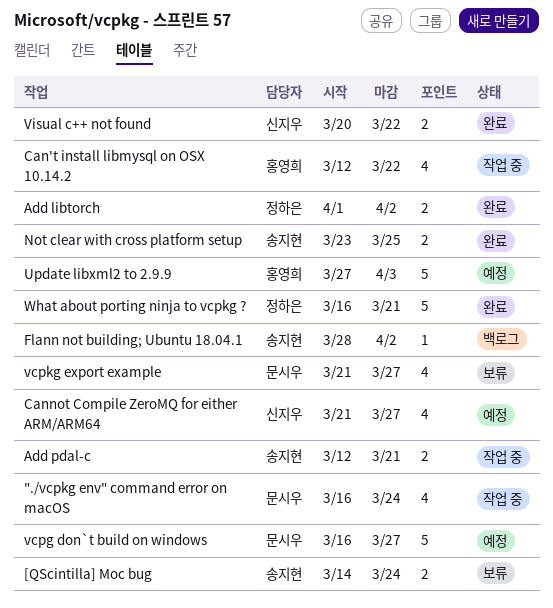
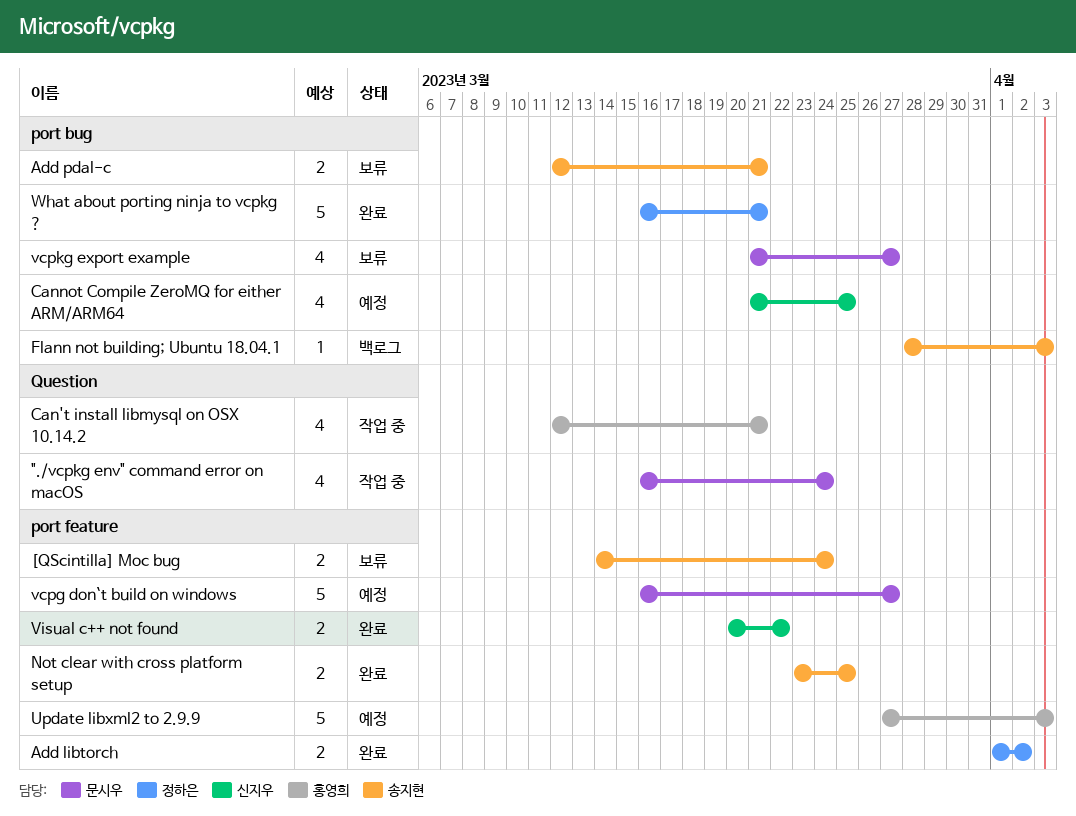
Add pdal-c, status: 작업 중 -> 보류
Can't install libmysql on OSX 10.14.2, due: Mar 22 -> Mar 21
Cannot Compile ZeroMQ for either ARM/ARM64, due: Mar 27 -> Mar 25
Flann not building; Ubuntu 18.04.1, due: Apr 2 -> Apr 3

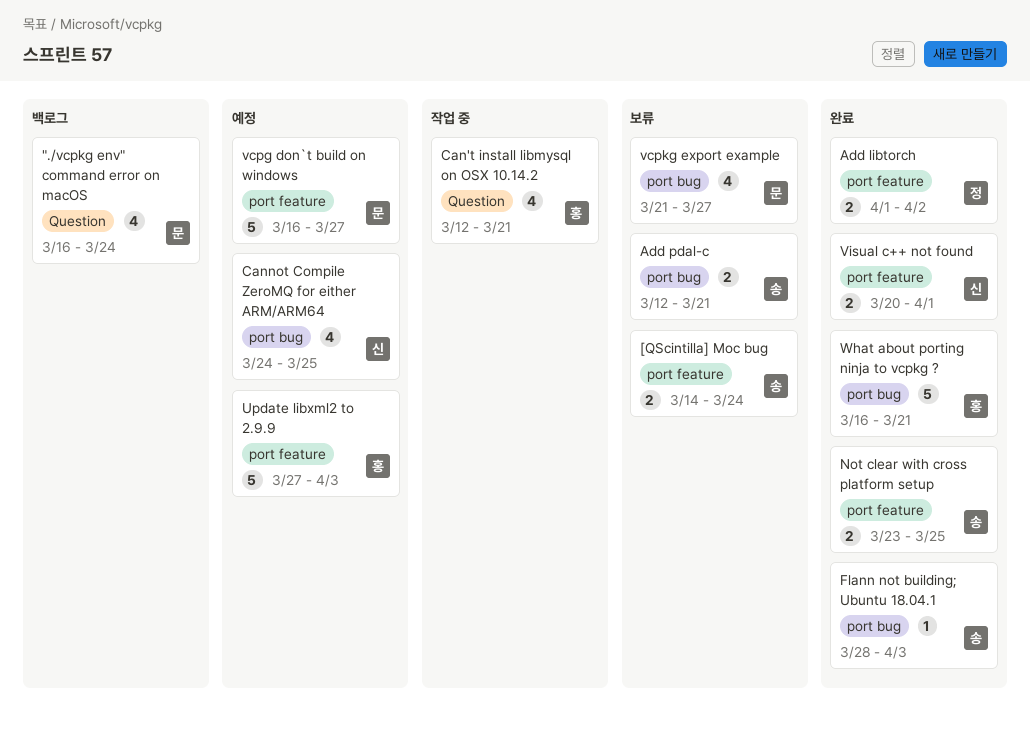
"./vcpkg env" command error on macOS, status: 작업 중 -> 백로그
Cannot Compile ZeroMQ for either ARM/ARM64, start: Mar 21 -> Mar 24
Flann not building; Ubuntu 18.04.1, status: 백로그 -> 완료
Visual c++ not found, due: Mar 22 -> Apr 1
What about porting ninja to vcpkg ?, owner: 정하은 -> 홍영희

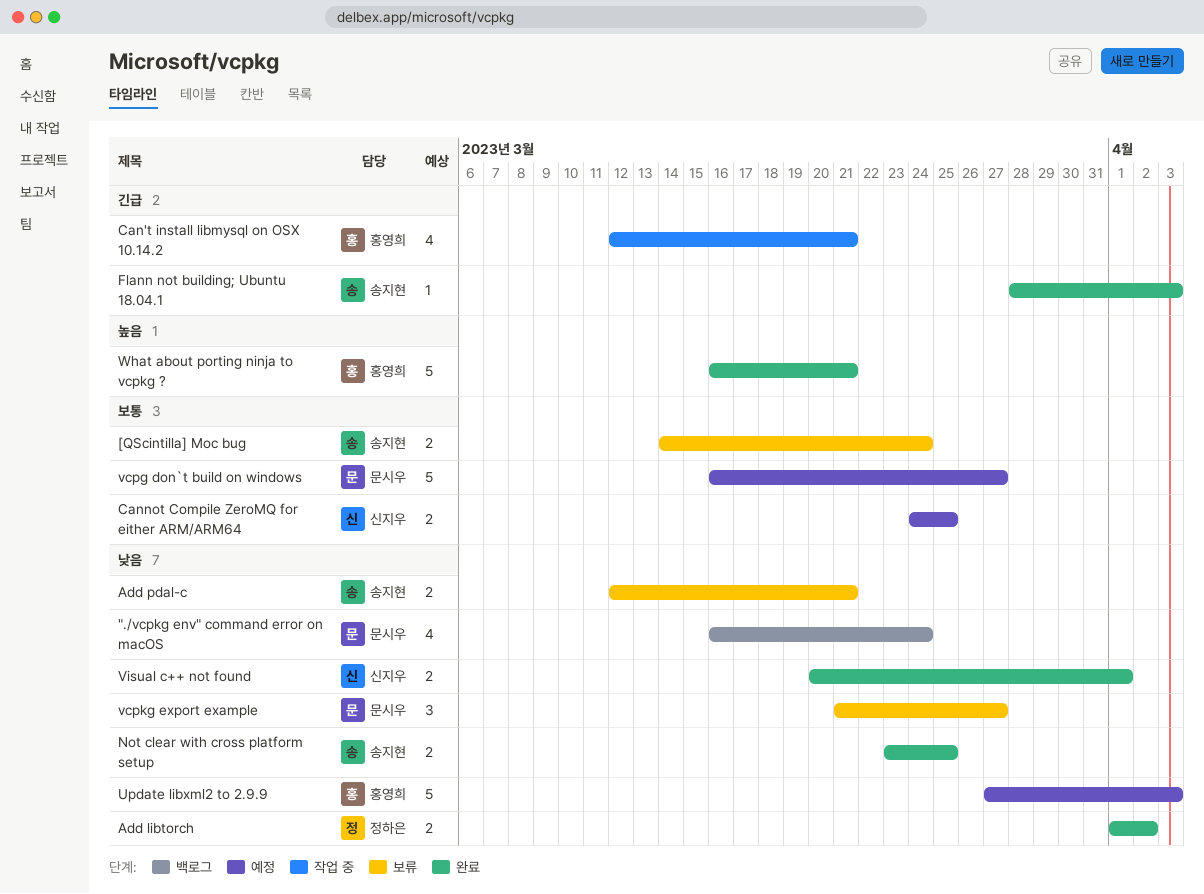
Cannot Compile ZeroMQ for either ARM/ARM64, estimate: 4 -> 2
vcpkg export example, estimate: 4 -> 3

